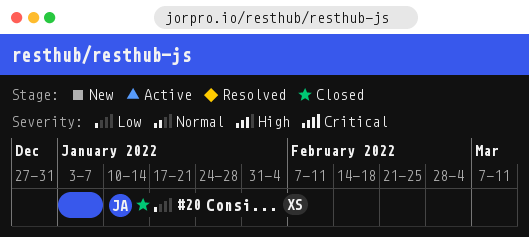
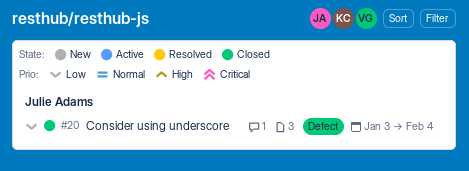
#20, due: Jan 7 -> Feb 4

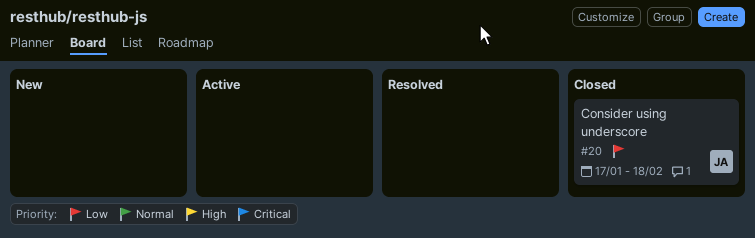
#20, start: Jan 3 -> Jan 17
#20, due: Feb 4 -> Feb 18

